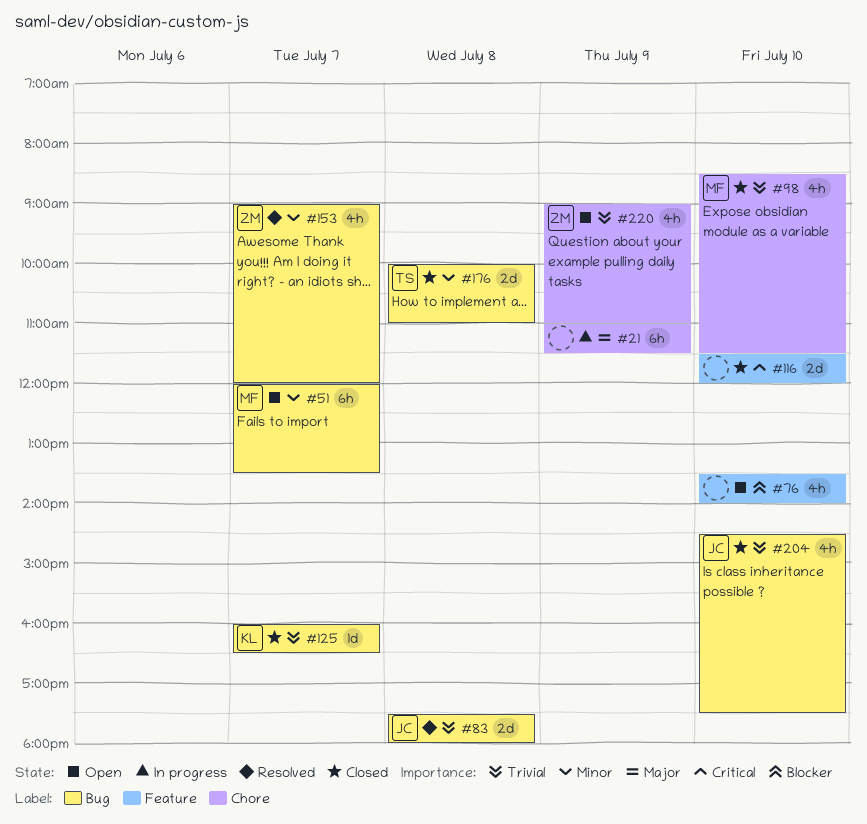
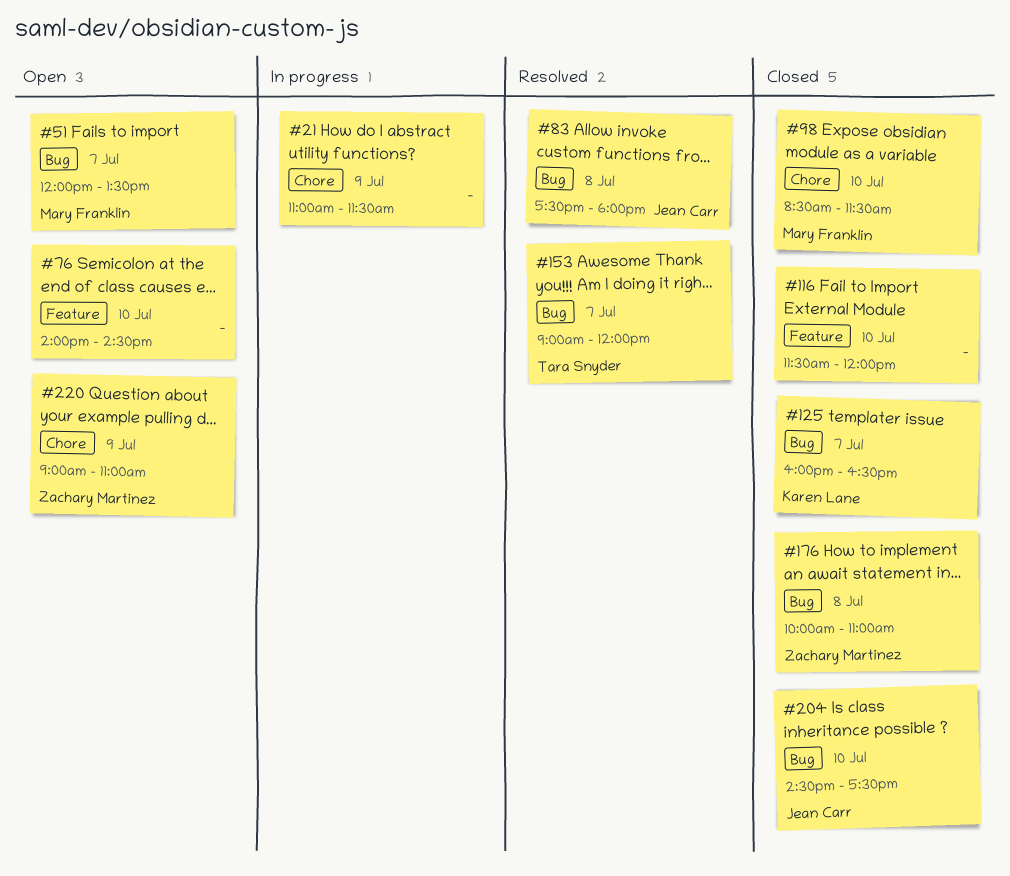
#76, begins: 13:30 -> 14:00
#76, ends: 14:00 -> 14:30
#153, owner: Zachary Martinez -> Tara Snyder
#176, owner: Tara Snyder -> Zachary Martinez

